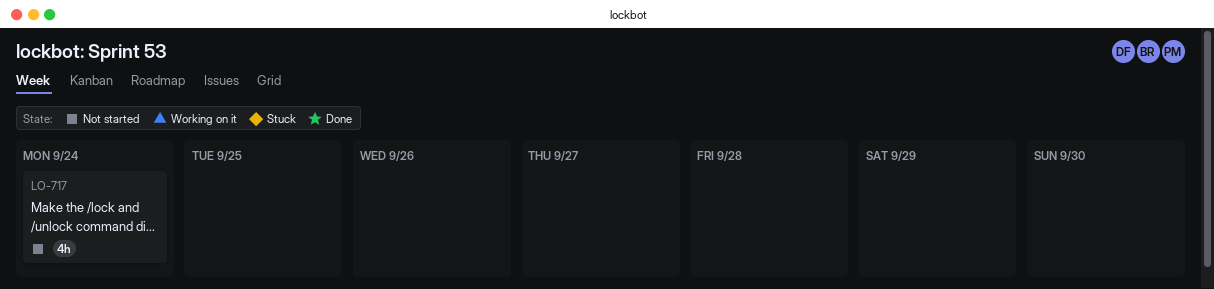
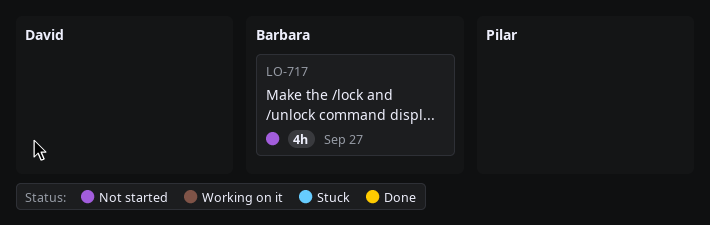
LO-717, due: Sep 24 -> Sep 27

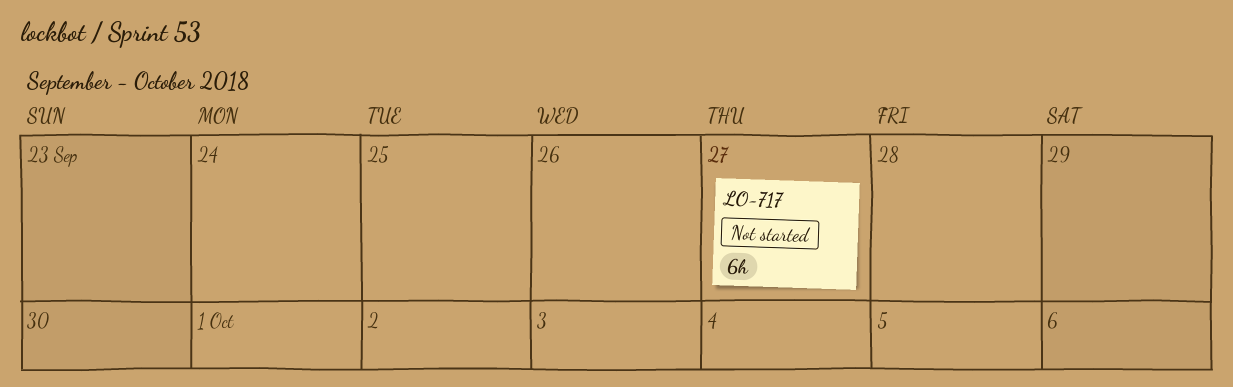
LO-717, estimate: 4h -> 6h

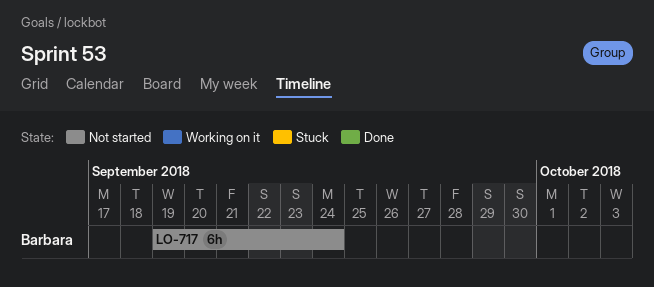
LO-717, due: Sep 27 -> Sep 24

